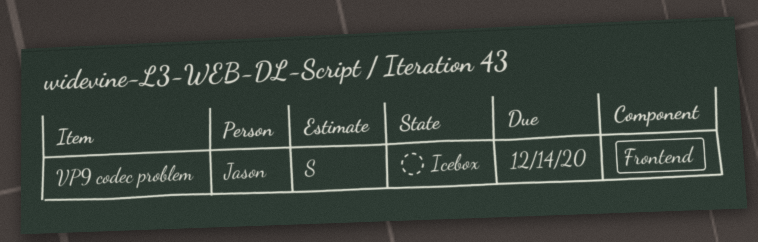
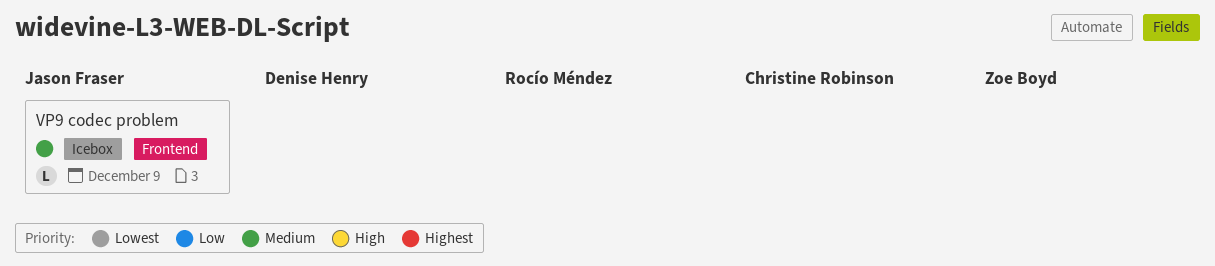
VP9 codec problem, estimate: S -> L
VP9 codec problem, due: Dec 14 -> Dec 9

